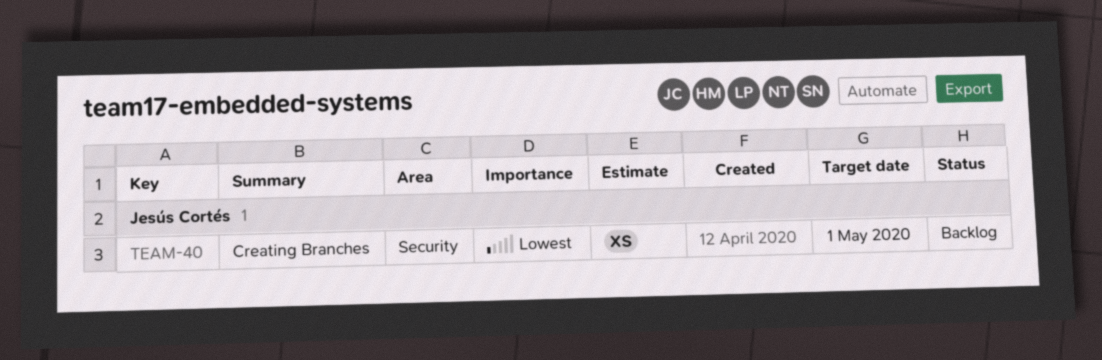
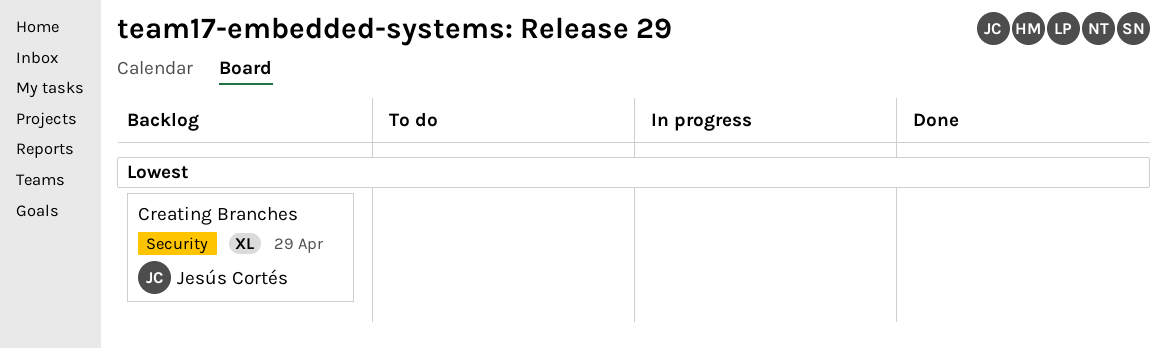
Creating Branches, estimate: XS -> XL
Creating Branches, due: May 1 -> Apr 29

